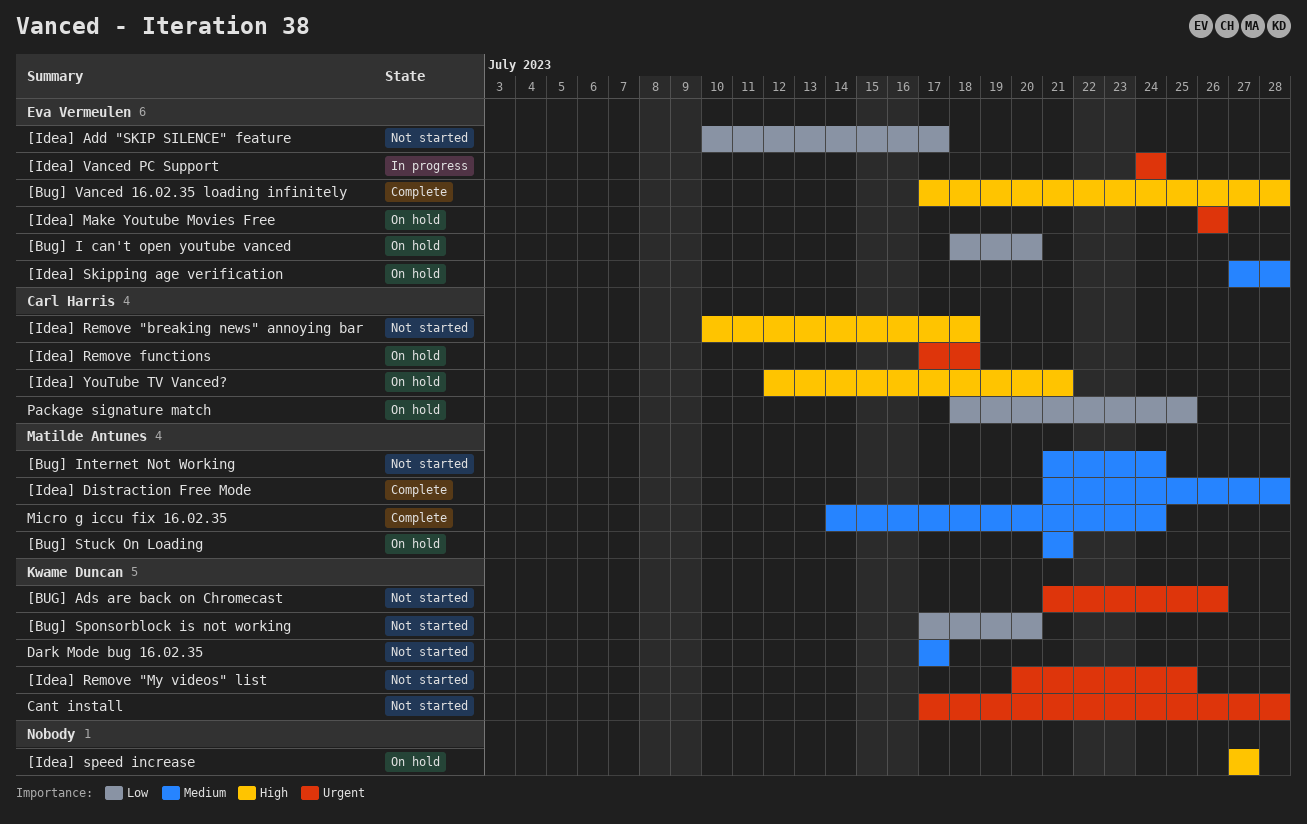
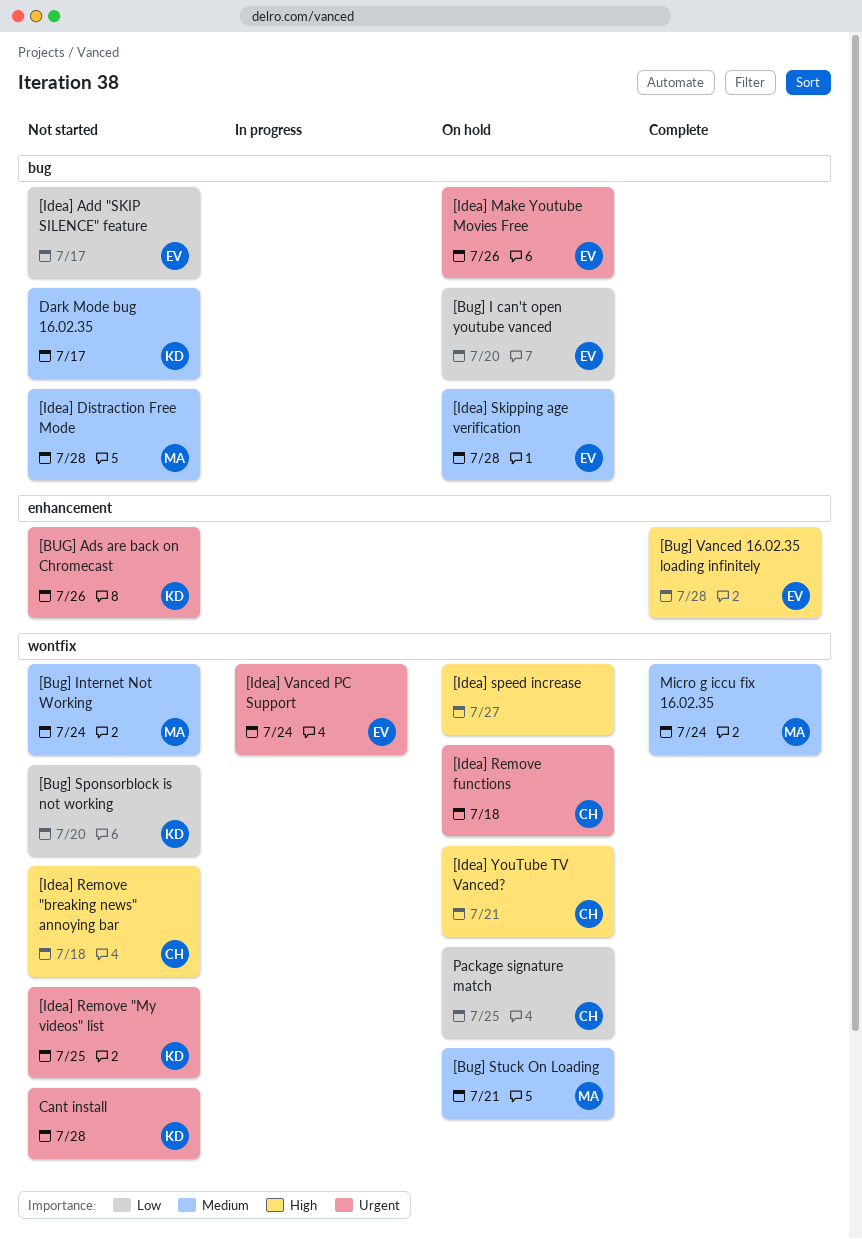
[Idea] Distraction Free Mode, status: Complete -> Not started

